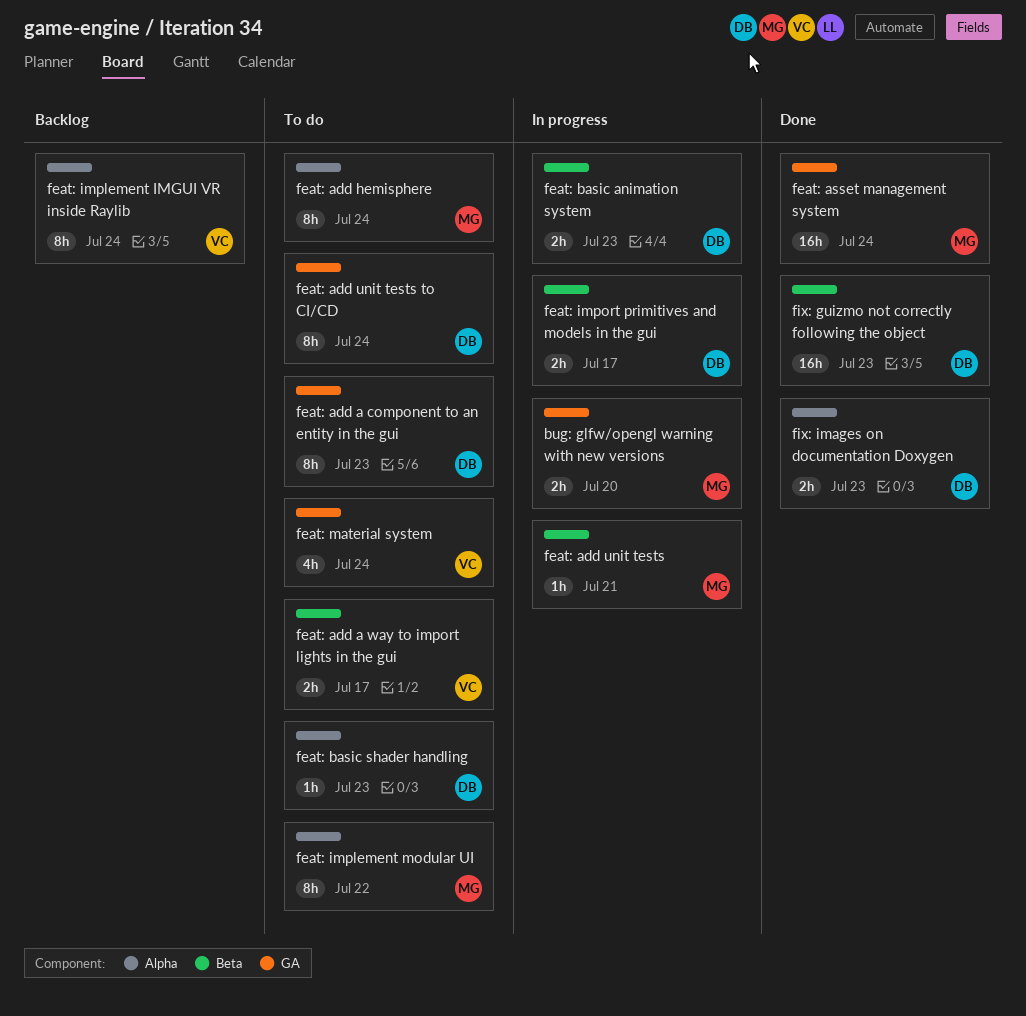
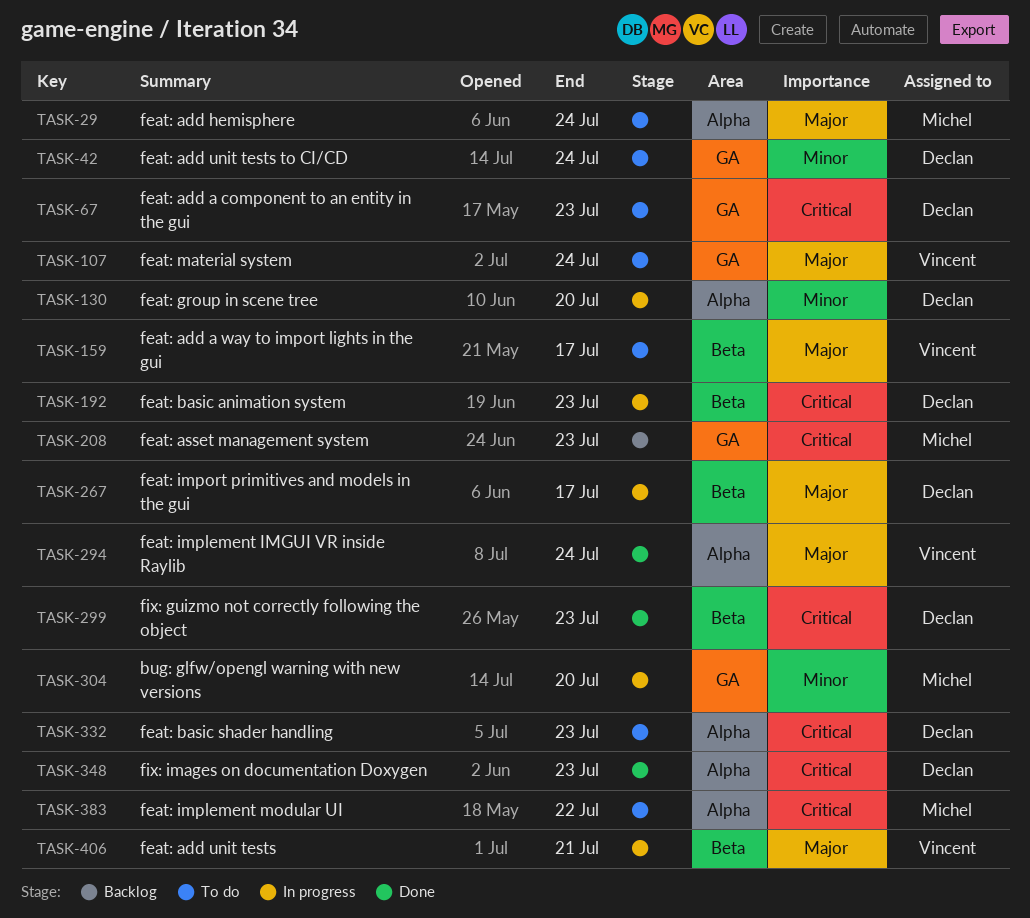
feat: add unit tests, owner: Michel -> Vincent
feat: asset management system, status: Done -> Backlog
feat: asset management system, due: Jul 24 -> Jul 23
feat: group in scene tree: none -> present
feat: implement IMGUI VR inside Raylib, status: Backlog -> Done

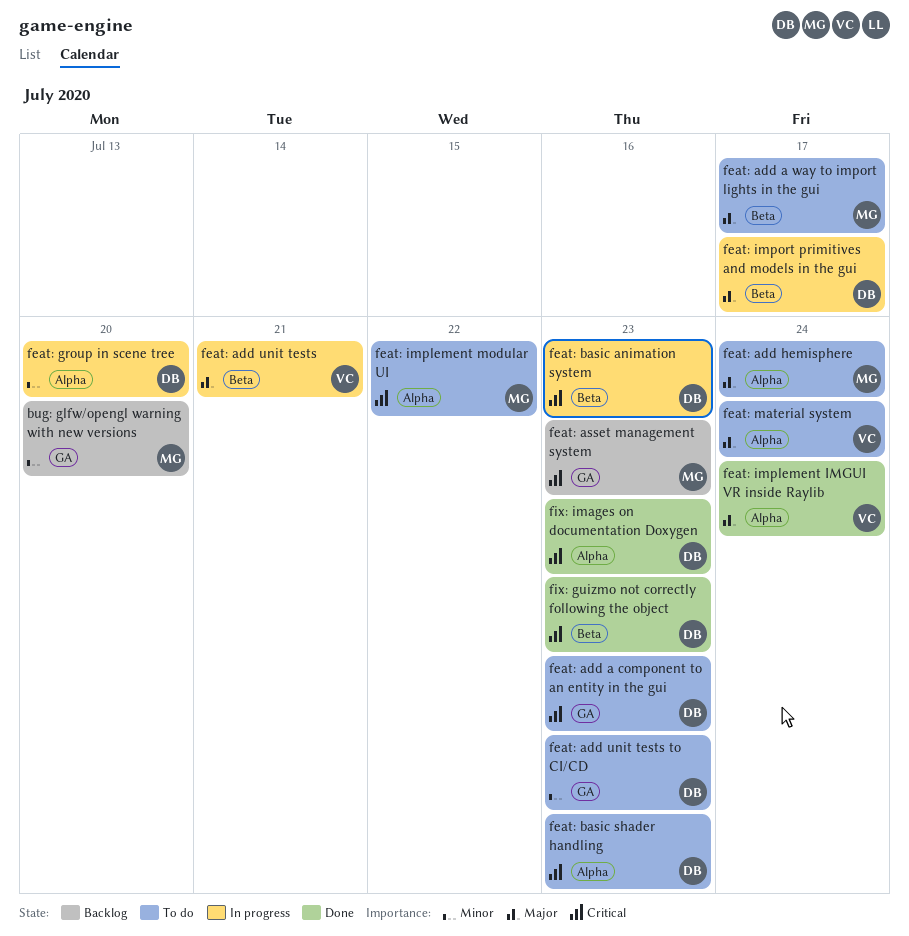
bug: glfw/opengl warning with new versions, status: In progress -> Backlog
feat: add a way to import lights in the gui, owner: Vincent -> Michel
feat: add unit tests to CI/CD, due: Jul 24 -> Jul 23
feat: material system, label: GA -> Alpha

